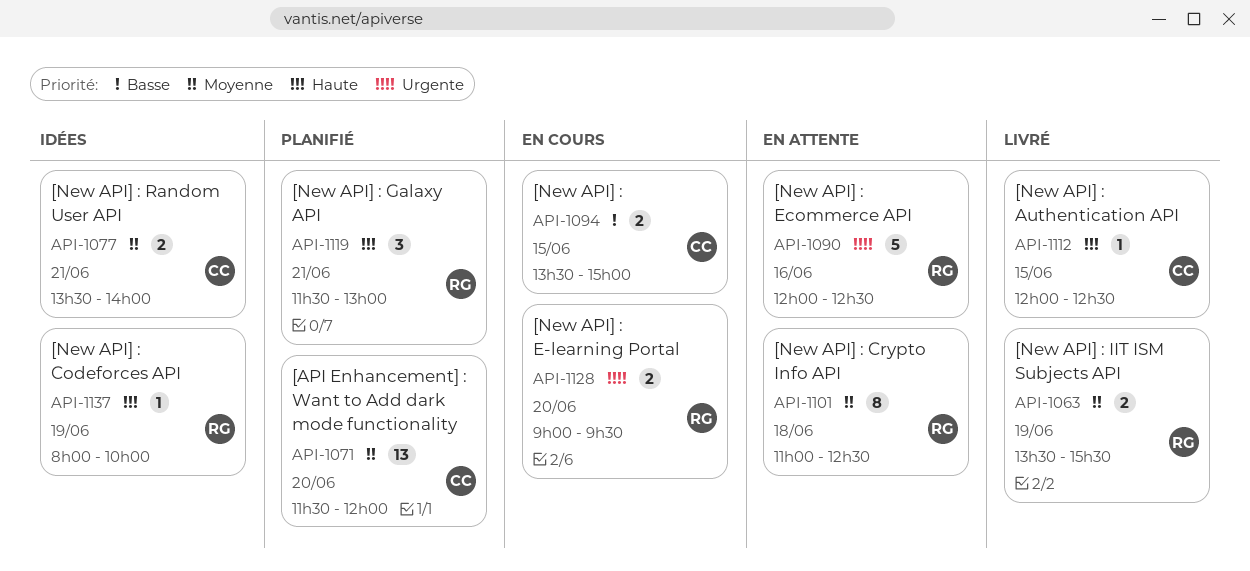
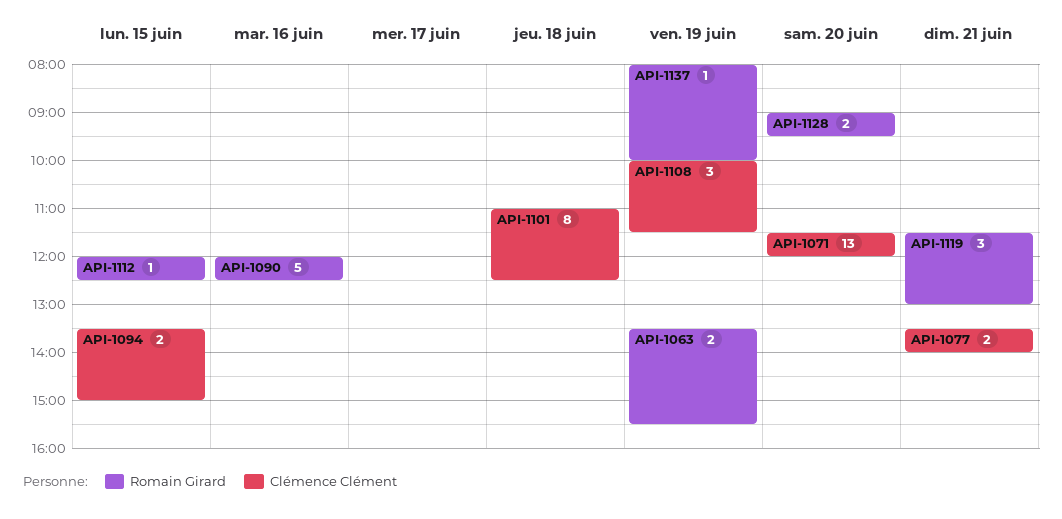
API-1101, owner: Romain Girard -> Clémence Clément
API-1108: none -> present
API-1112, owner: Clémence Clément -> Romain Girard

